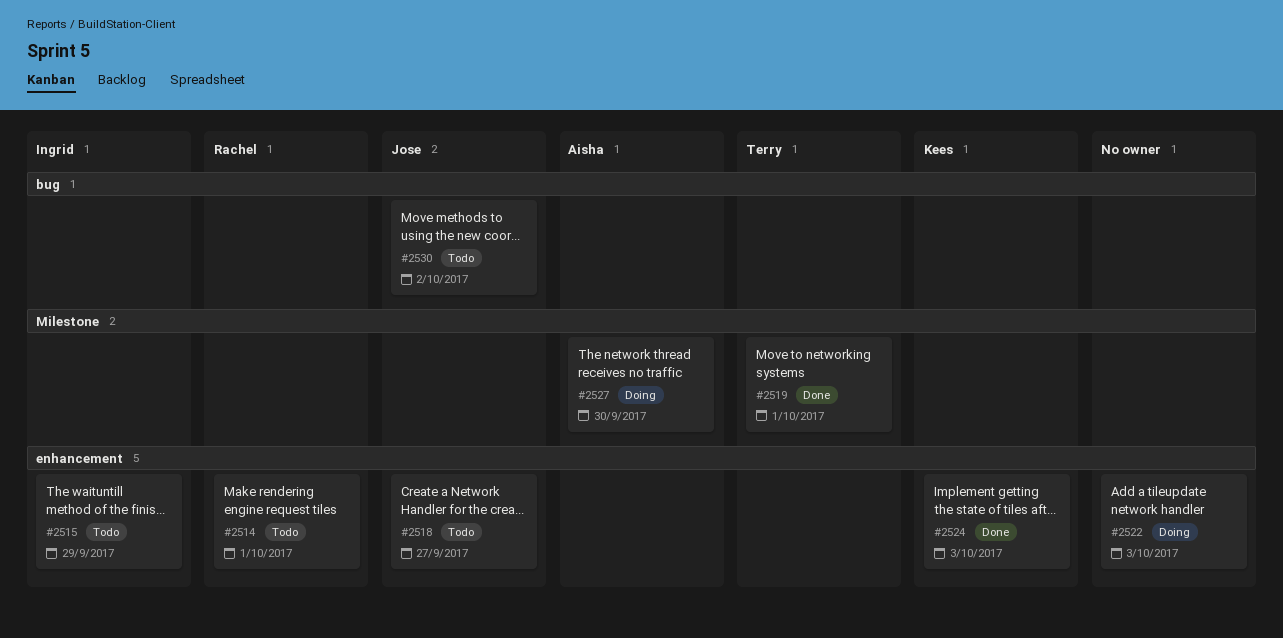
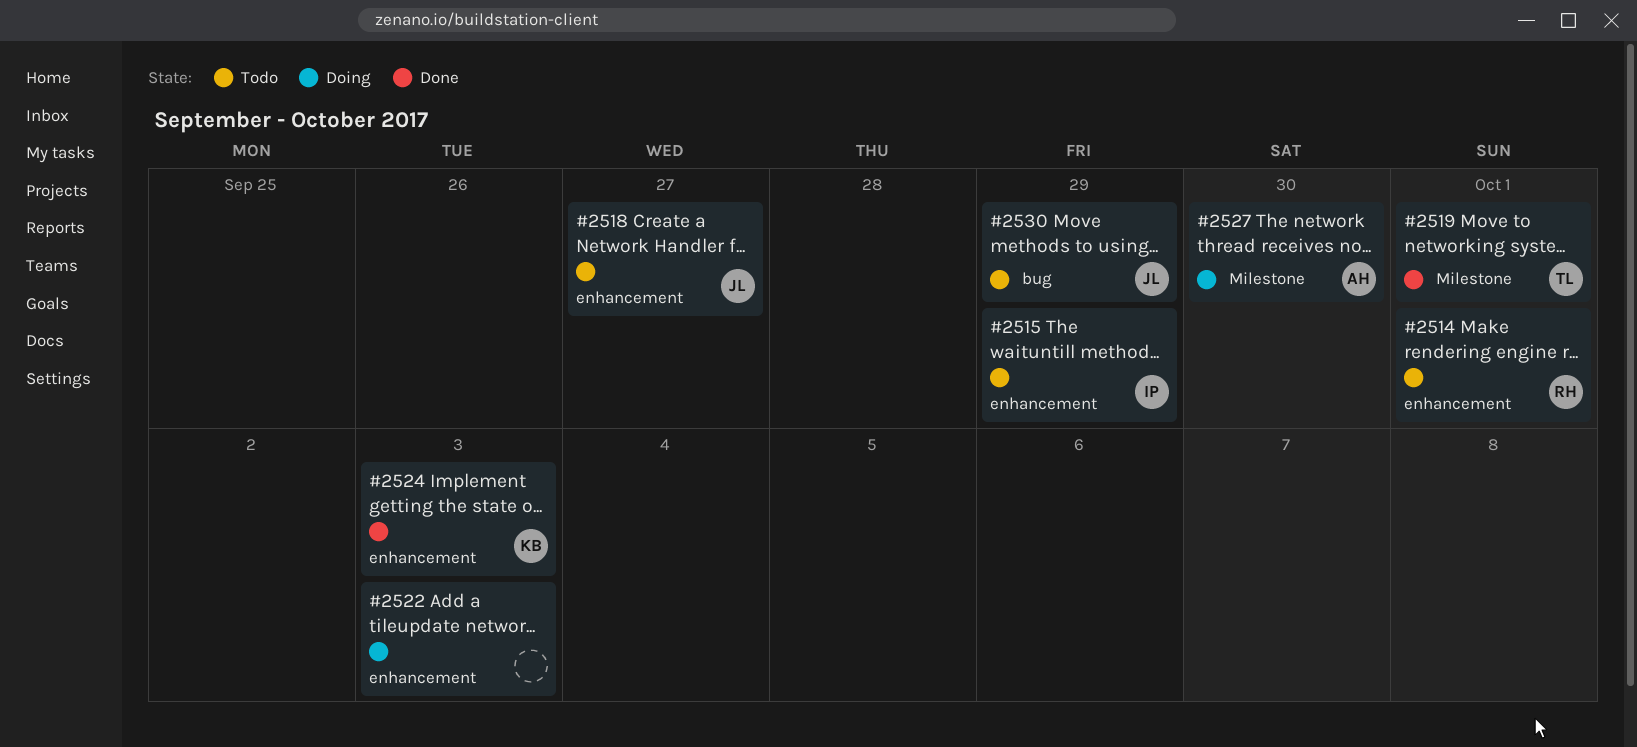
#2530, due: Oct 2 -> Sep 29

